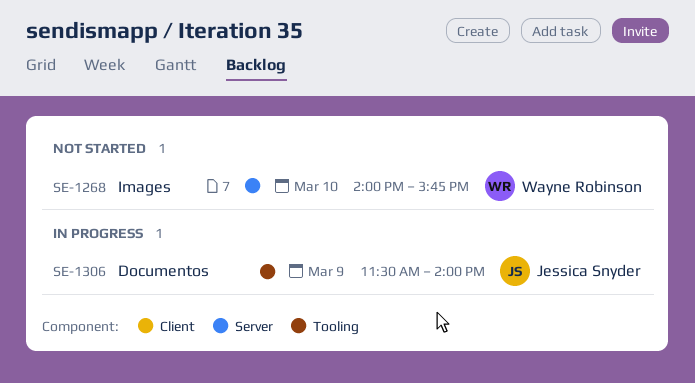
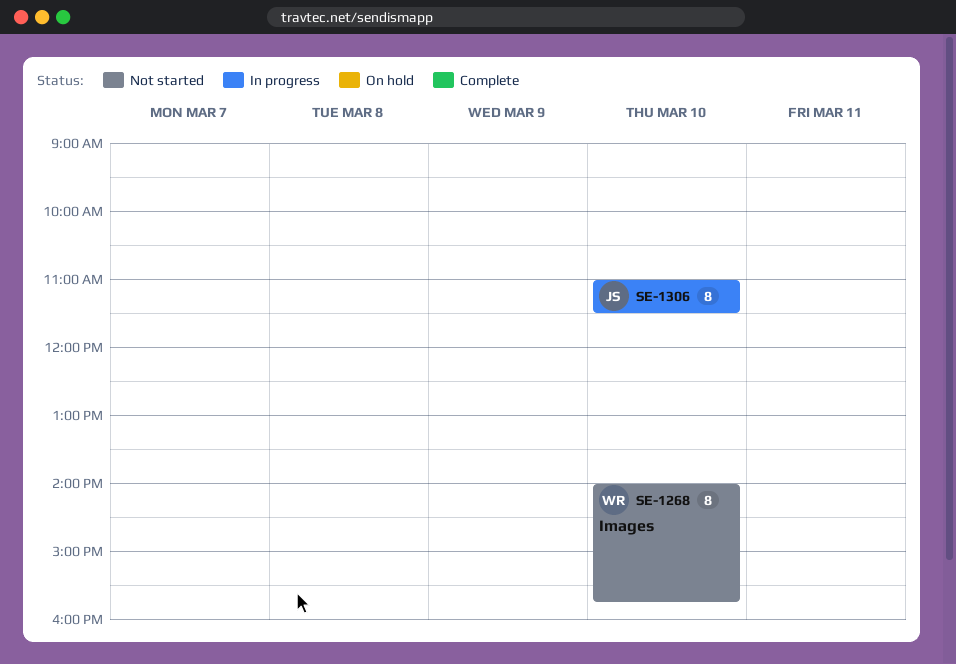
SE-1306, day: Mar 9 -> Mar 10
SE-1306, begins: 11:30 -> 11:00
SE-1306, ends: 14:00 -> 11:30

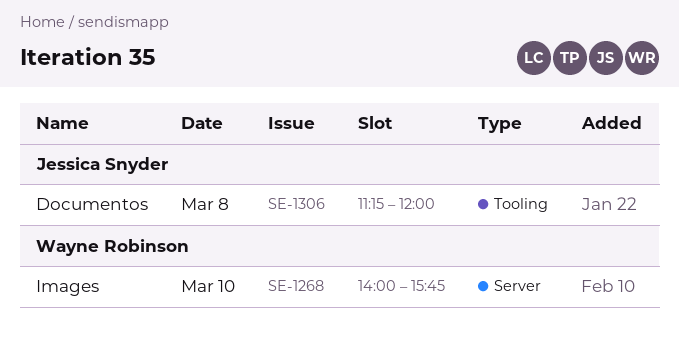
SE-1306, day: Mar 10 -> Mar 8
SE-1306, begins: 11:00 -> 11:15
SE-1306, ends: 11:30 -> 12:00

